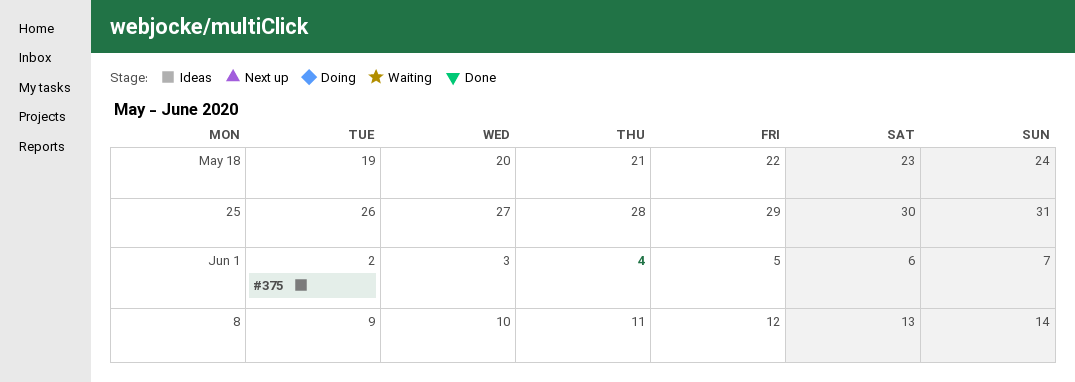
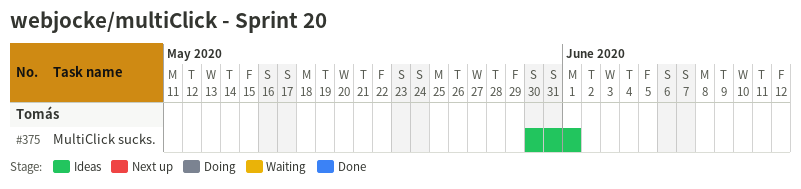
#375, due: Jun 2 -> Jun 1

